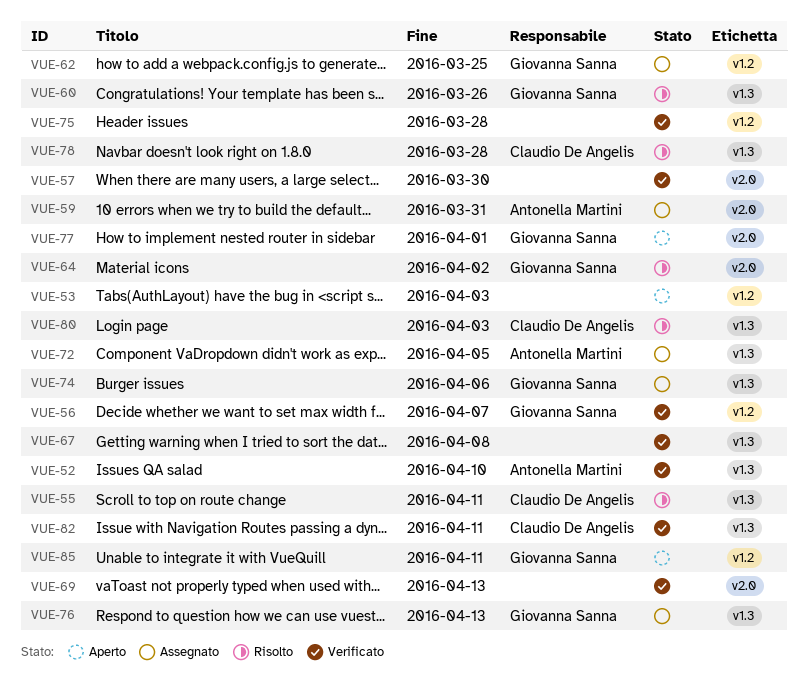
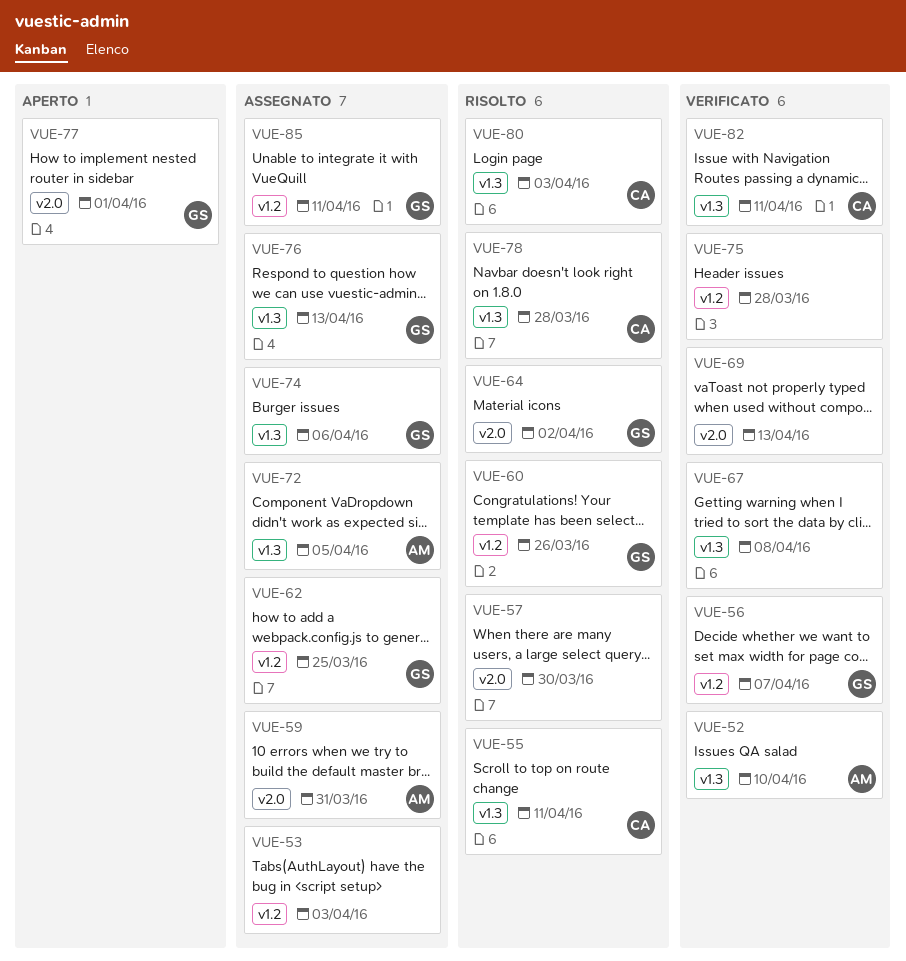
VUE-53, status: Aperto -> Assegnato
VUE-57, status: Verificato -> Risolto
VUE-60, label: v1.3 -> v1.2
VUE-85, status: Aperto -> Assegnato

